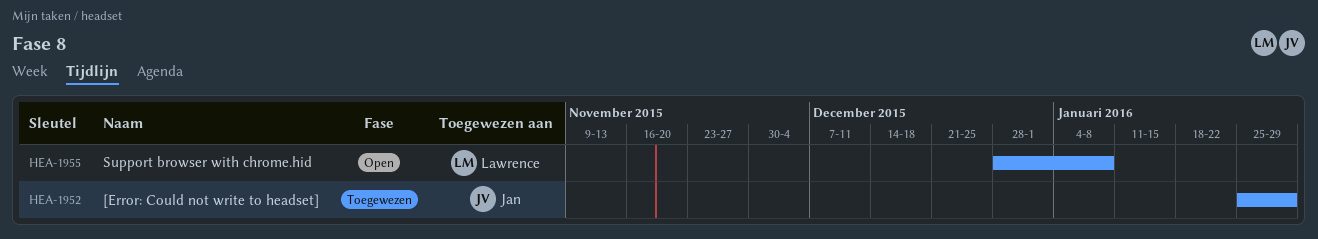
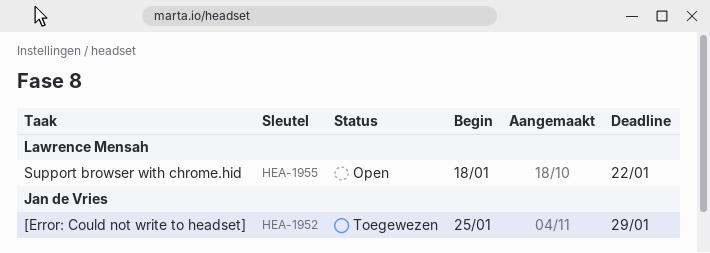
HEA-1955, start: Dec 28 -> Jan 18
HEA-1955, due: Jan 8 -> Jan 22

